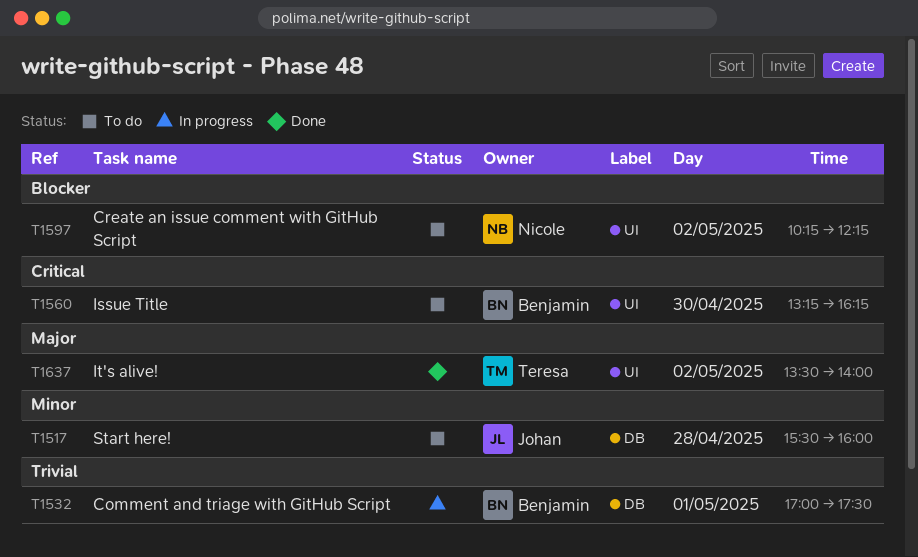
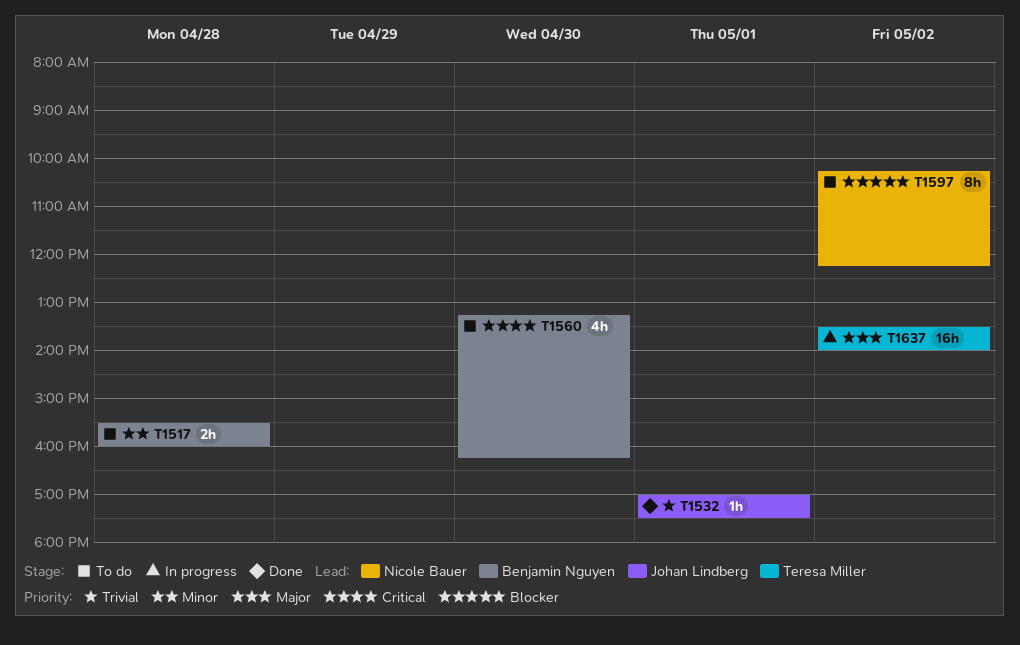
T1517, owner: Johan Lindberg -> Benjamin Nguyen
T1532, status: In progress -> Done
T1532, owner: Benjamin Nguyen -> Johan Lindberg
T1637, status: Done -> In progress

